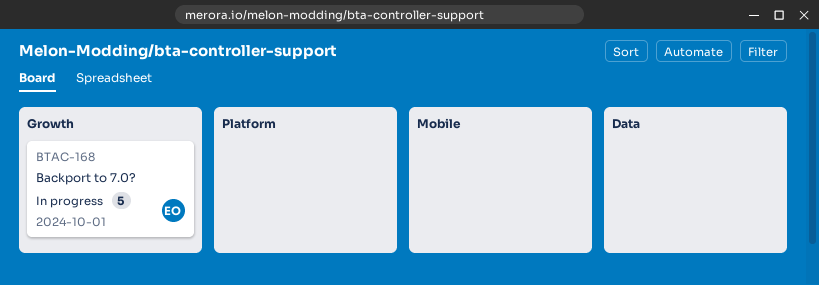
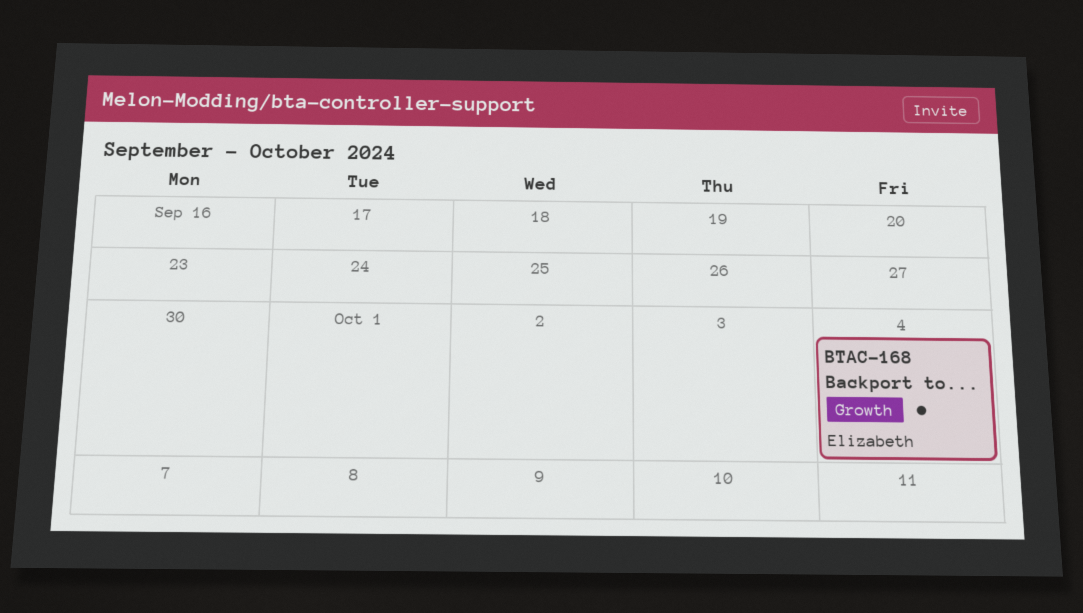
BTAC-168, estimate: 5 -> 1
BTAC-168, due: Oct 1 -> Oct 4

